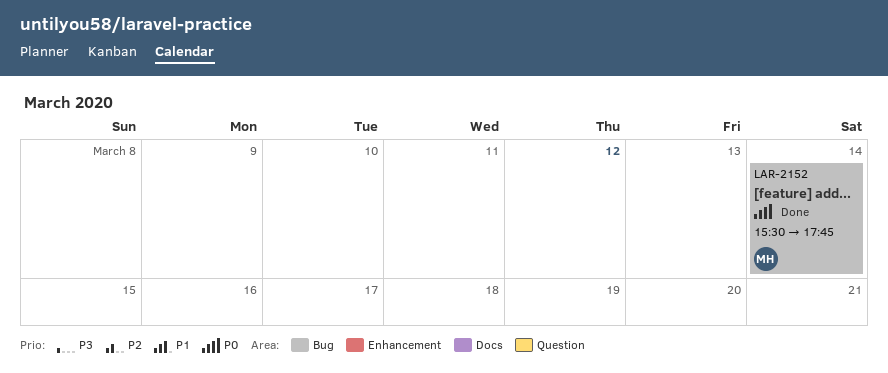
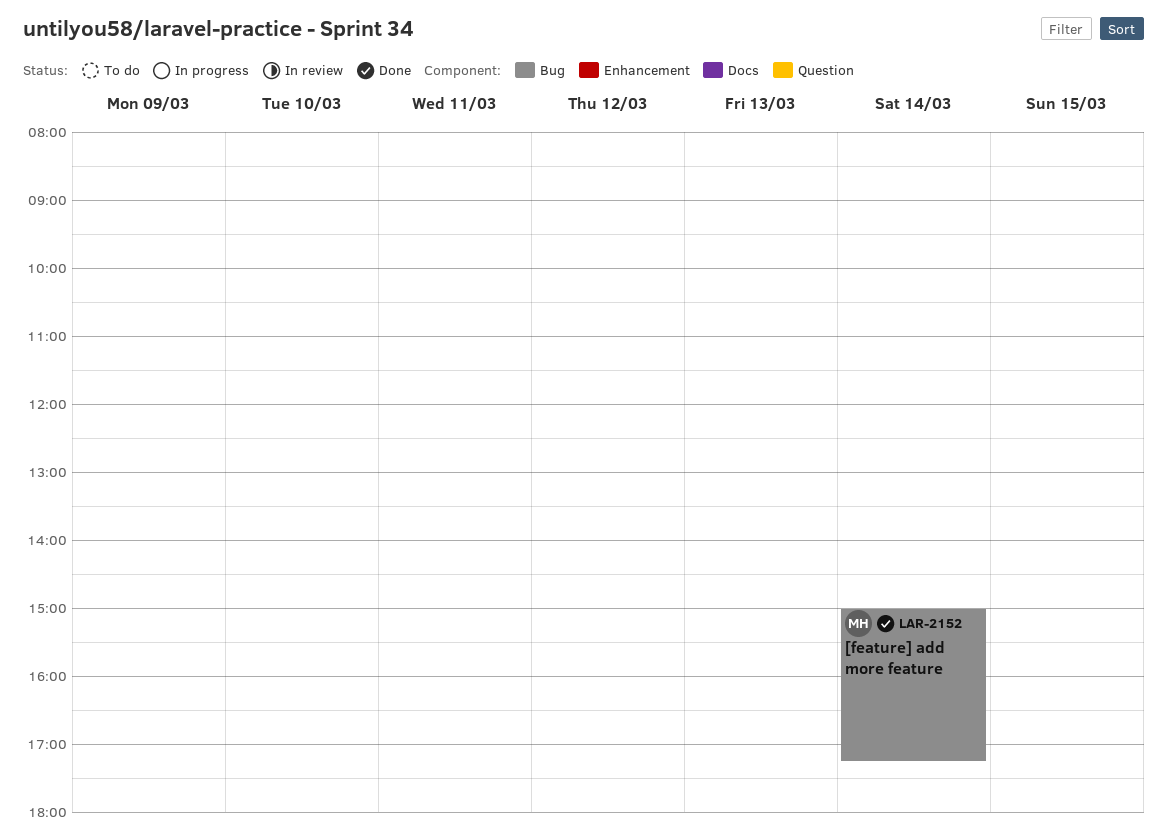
LAR-2152, begins: 15:30 -> 15:00
LAR-2152, ends: 17:45 -> 17:15

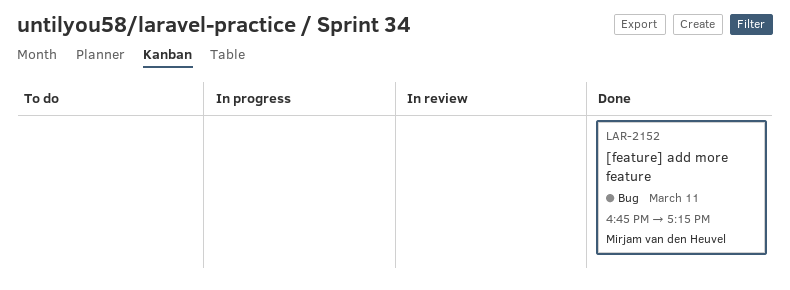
LAR-2152, day: Mar 14 -> Mar 11
LAR-2152, begins: 15:00 -> 16:45

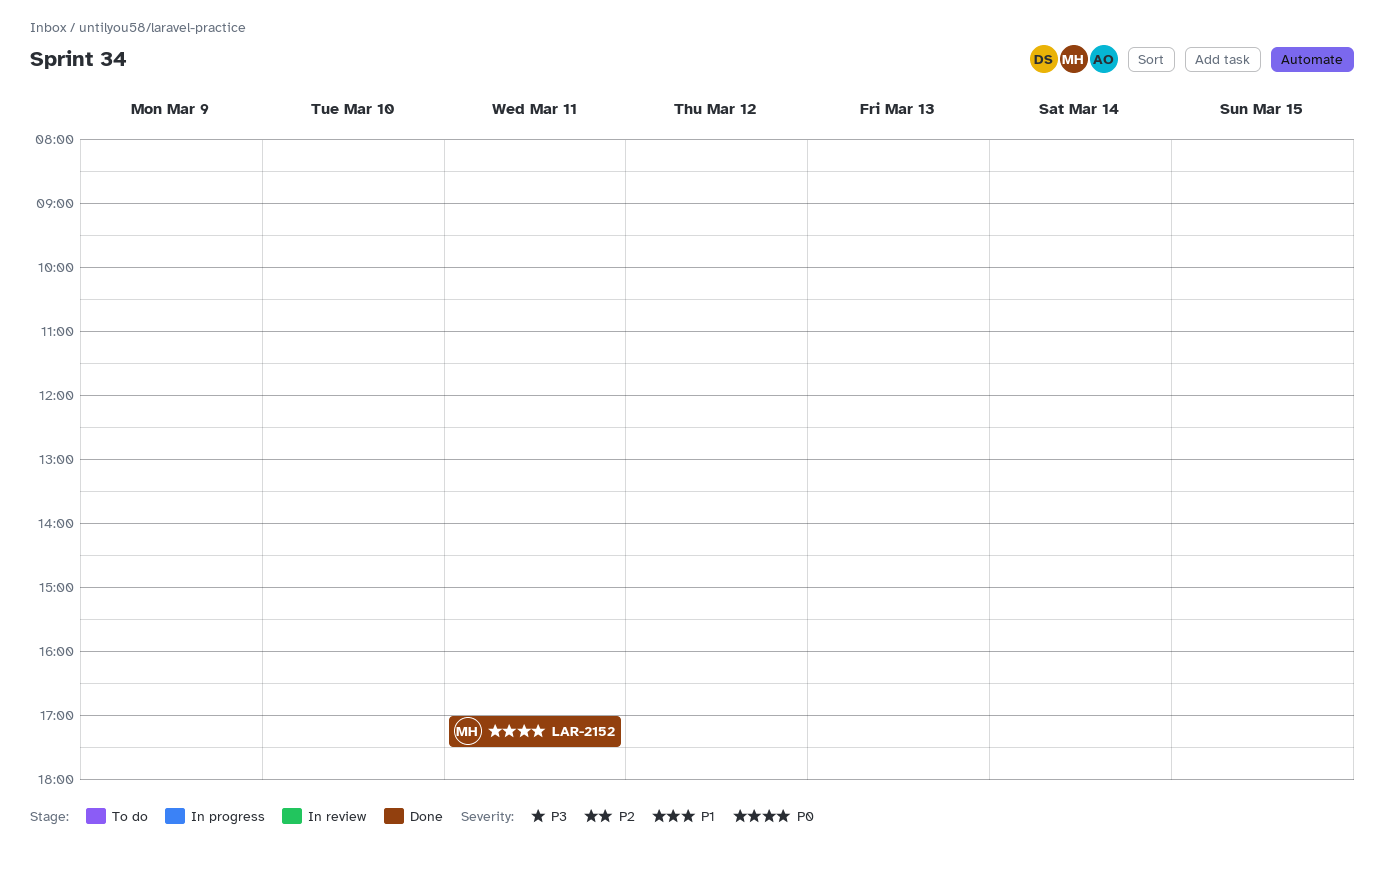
LAR-2152, begins: 16:45 -> 17:00
LAR-2152, ends: 17:15 -> 17:30

